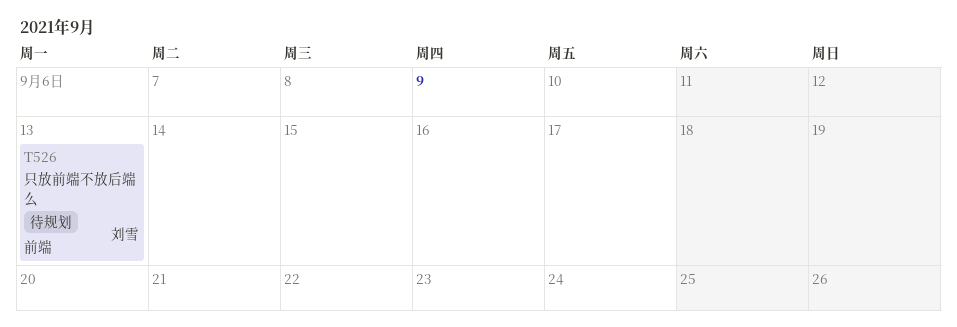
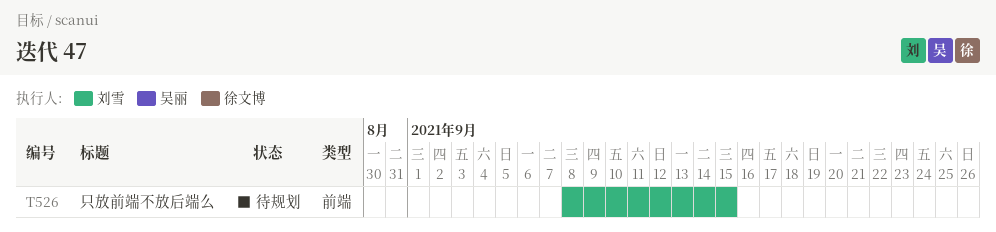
T526, due: Sep 13 -> Sep 15

